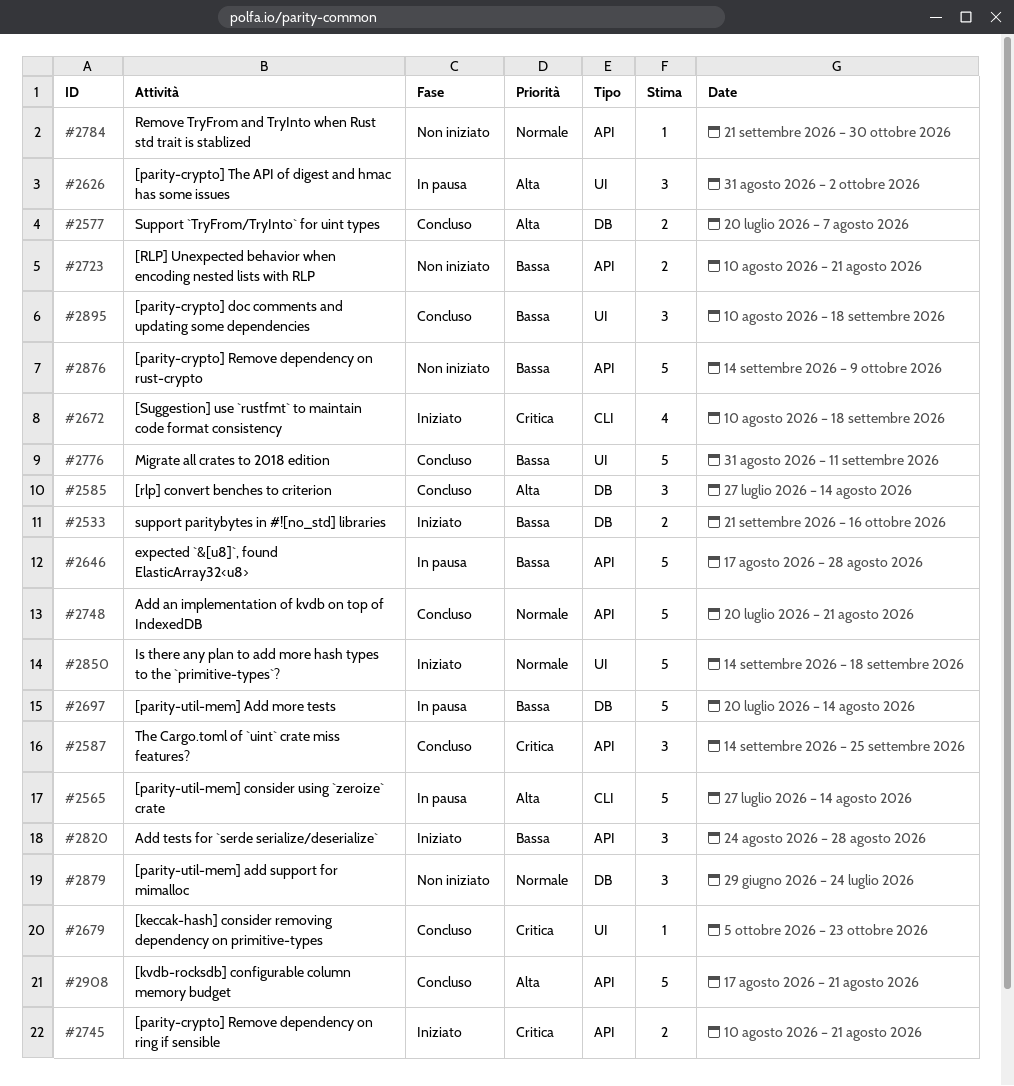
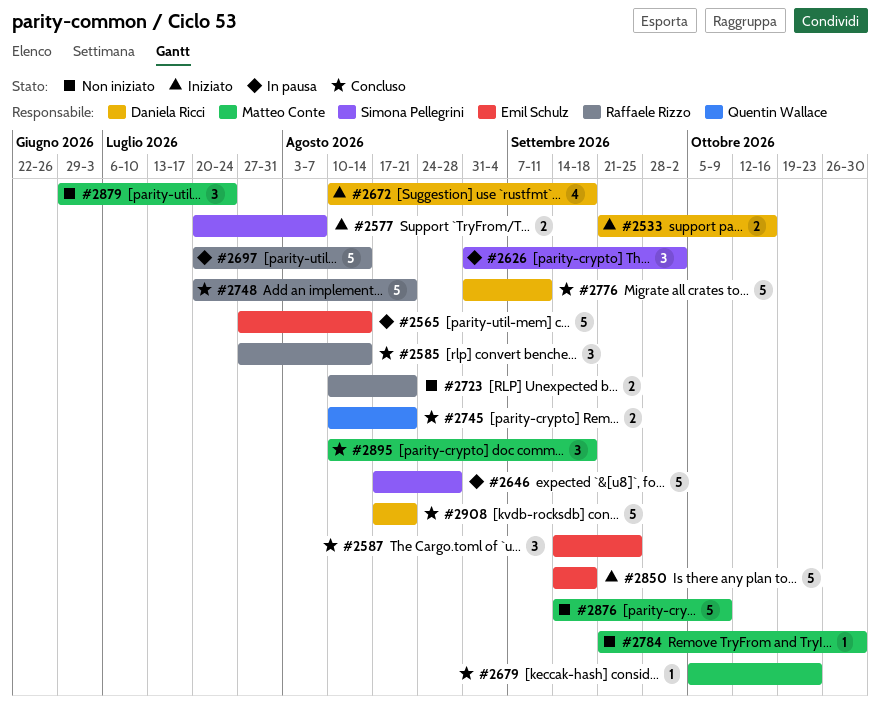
#2577, status: Concluso -> Iniziato
#2745, status: Iniziato -> Concluso
#2820: present -> none

